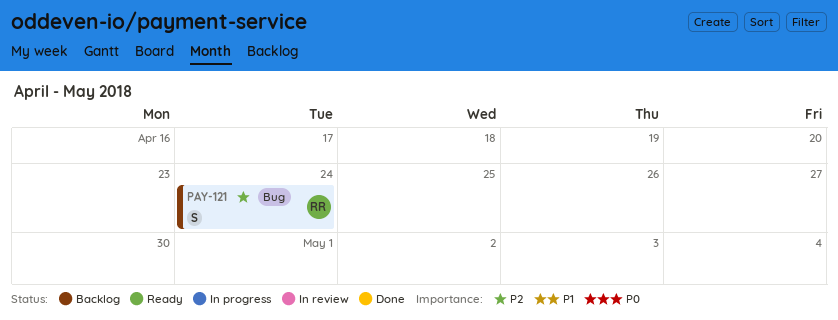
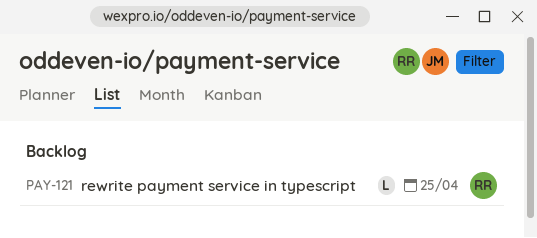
PAY-121, estimate: S -> L
PAY-121, due: Apr 24 -> Apr 25

